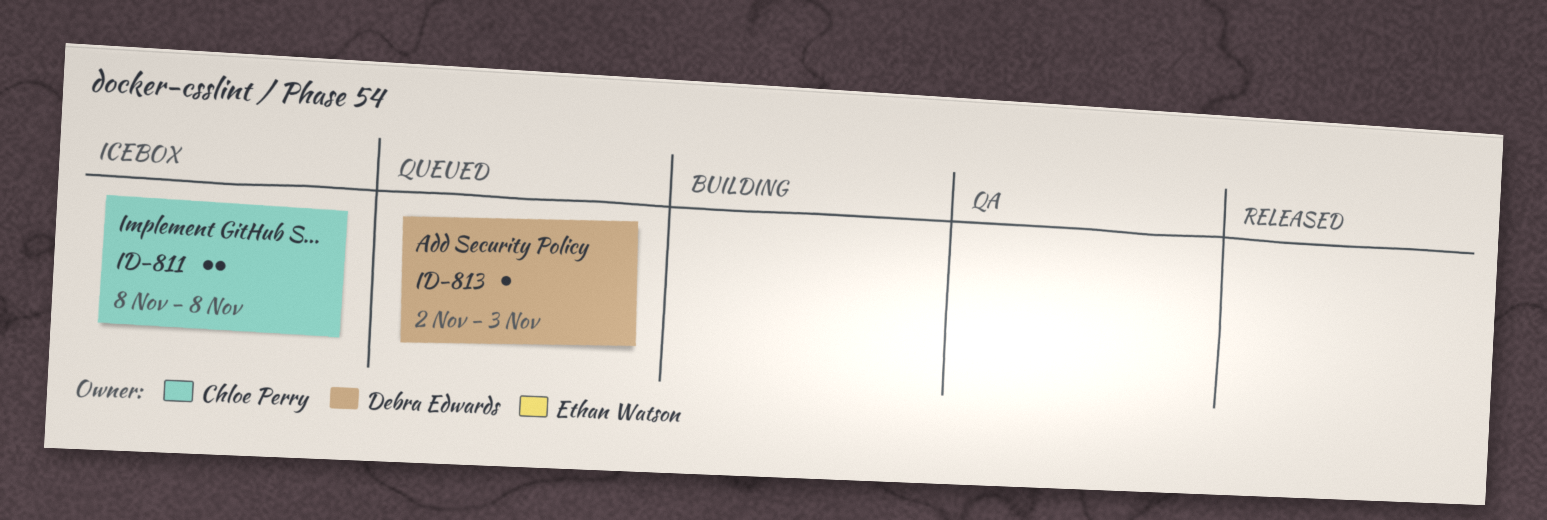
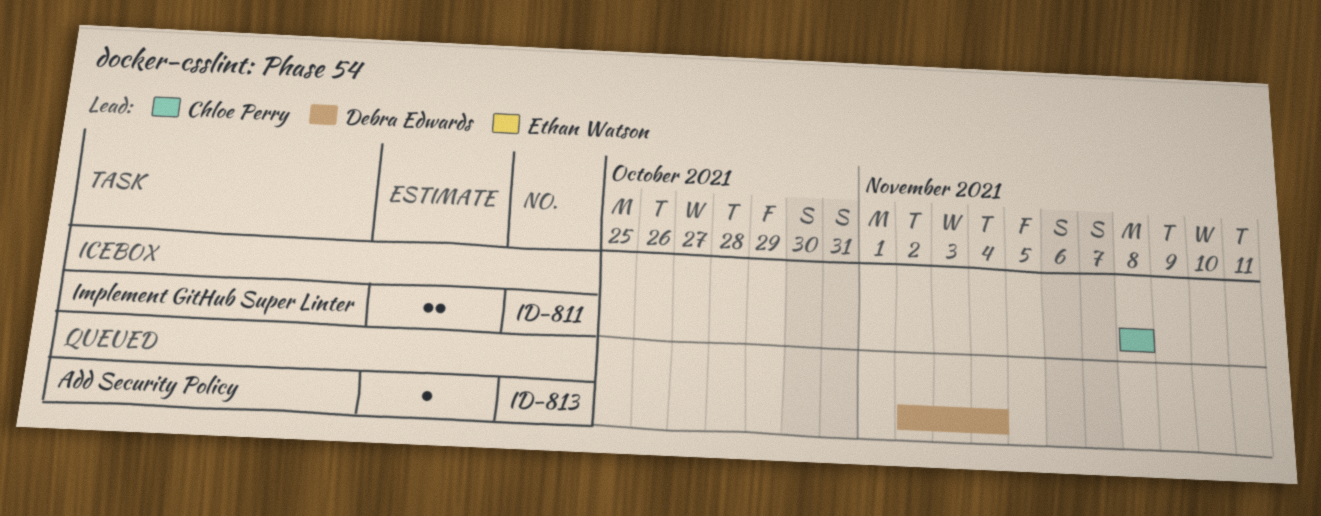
ID-813, due: Nov 3 -> Nov 4

